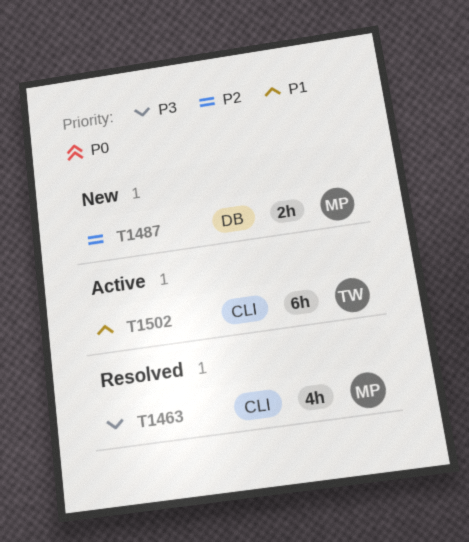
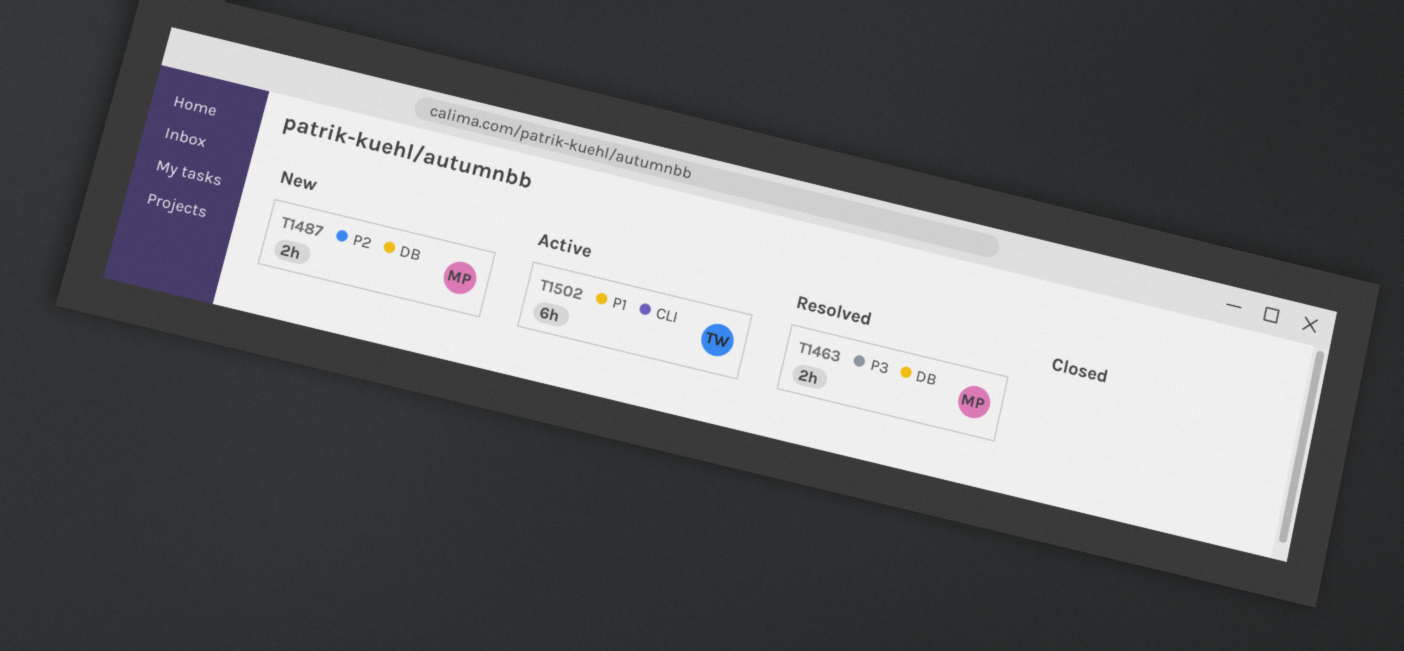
T1463, label: CLI -> DB
T1463, estimate: 4h -> 2h

